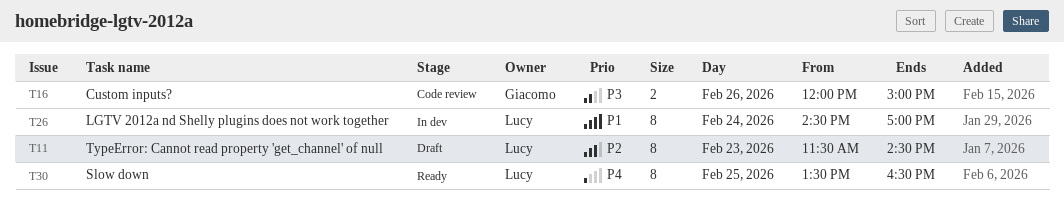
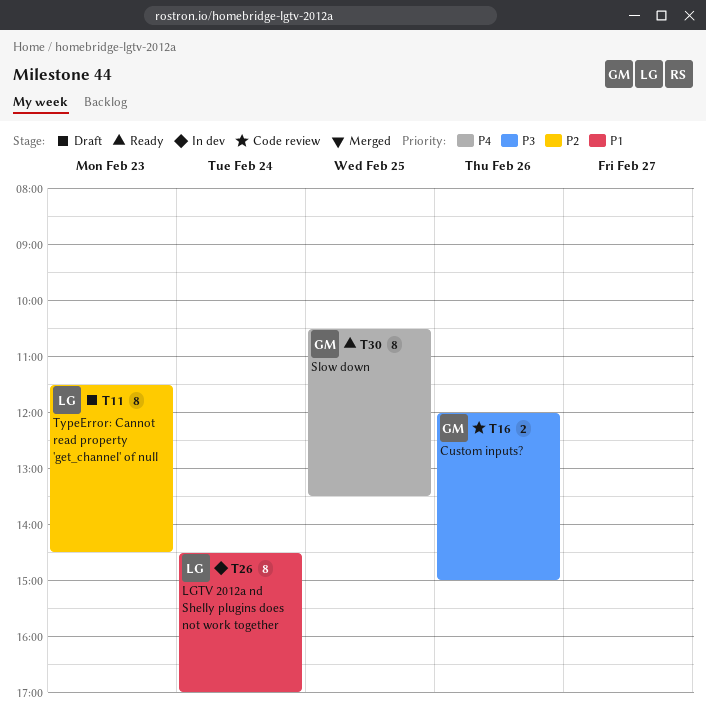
T30, owner: Lucy -> Giacomo
T30, begins: 13:30 -> 10:30
T30, ends: 16:30 -> 13:30

